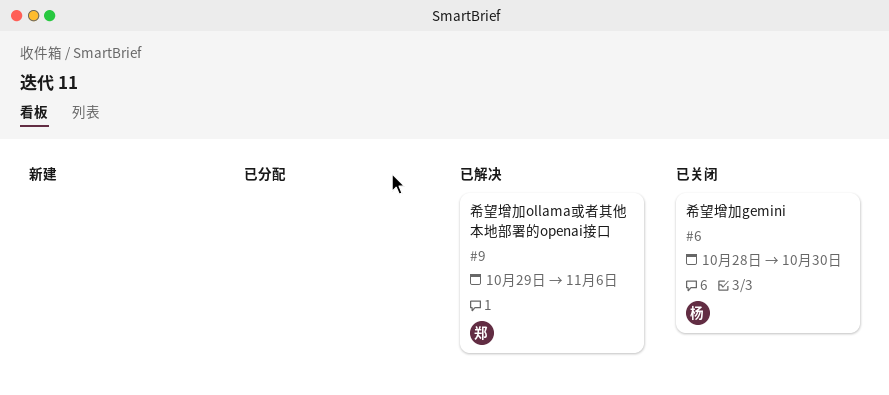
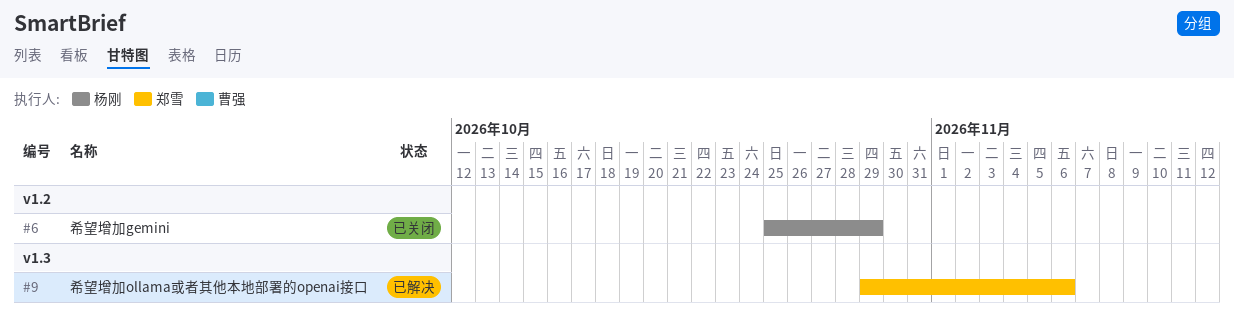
#6, start: Oct 28 -> Oct 25
#6, due: Oct 30 -> Oct 29

